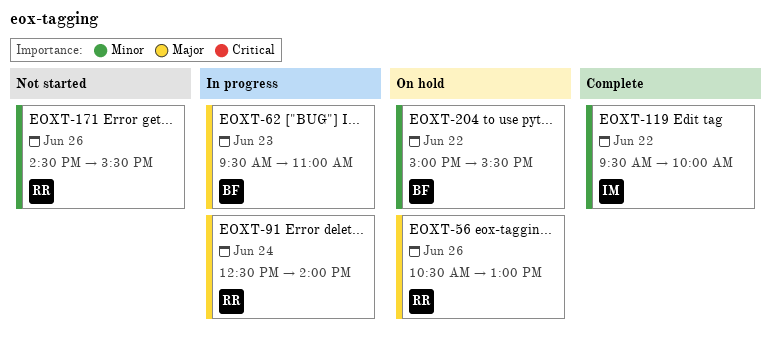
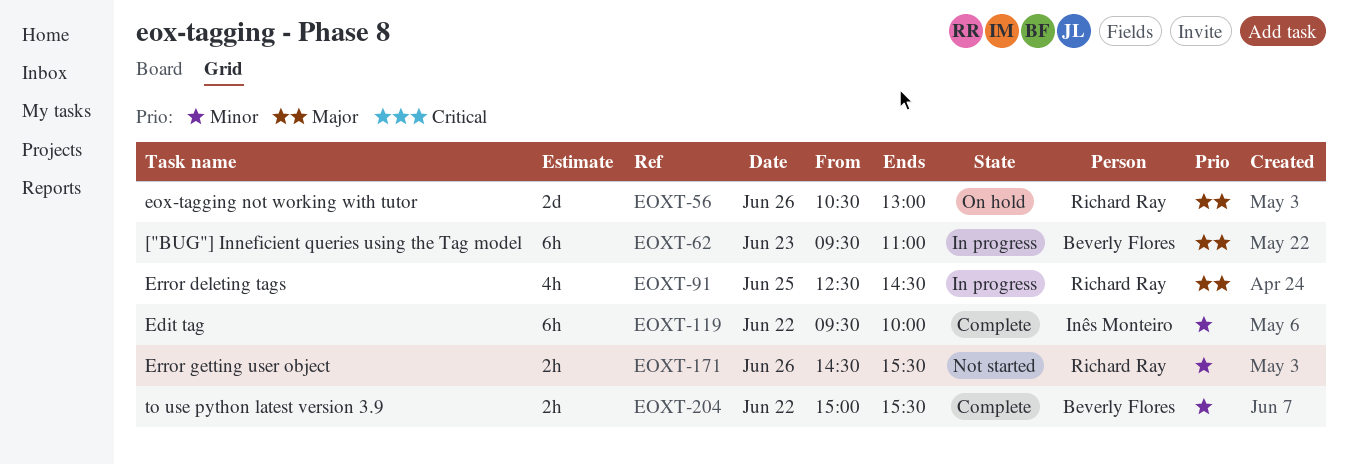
EOXT-91, day: Jun 24 -> Jun 25
EOXT-91, ends: 14:00 -> 14:30
EOXT-204, status: On hold -> Complete

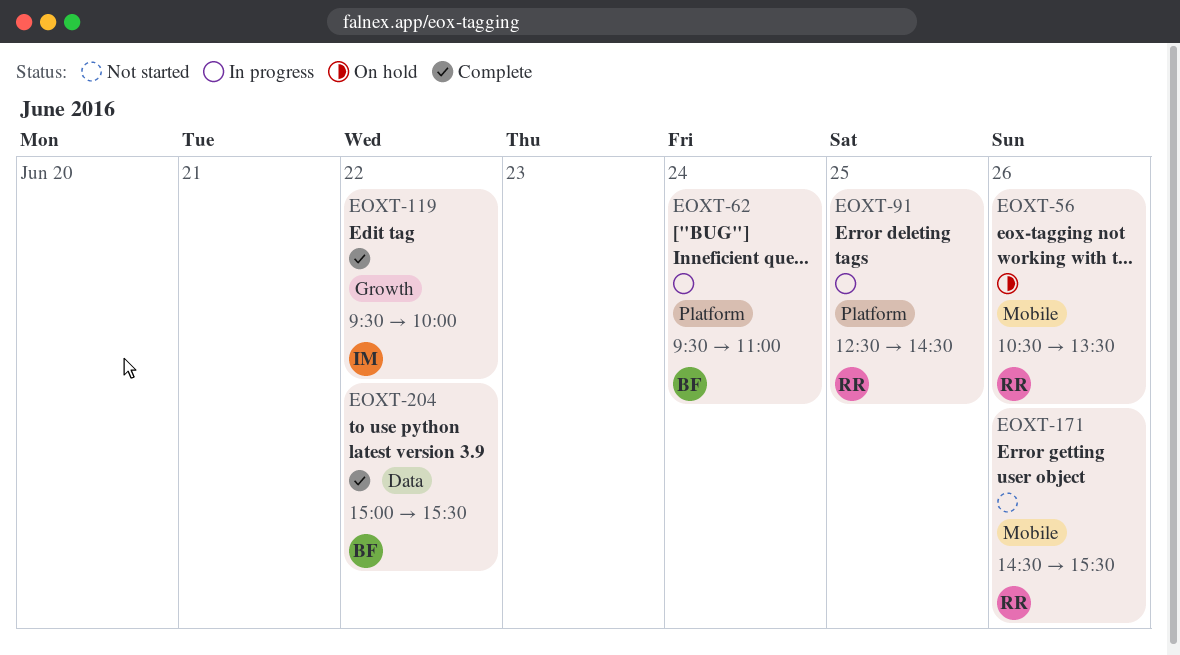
EOXT-56, ends: 13:00 -> 13:30
EOXT-62, day: Jun 23 -> Jun 24

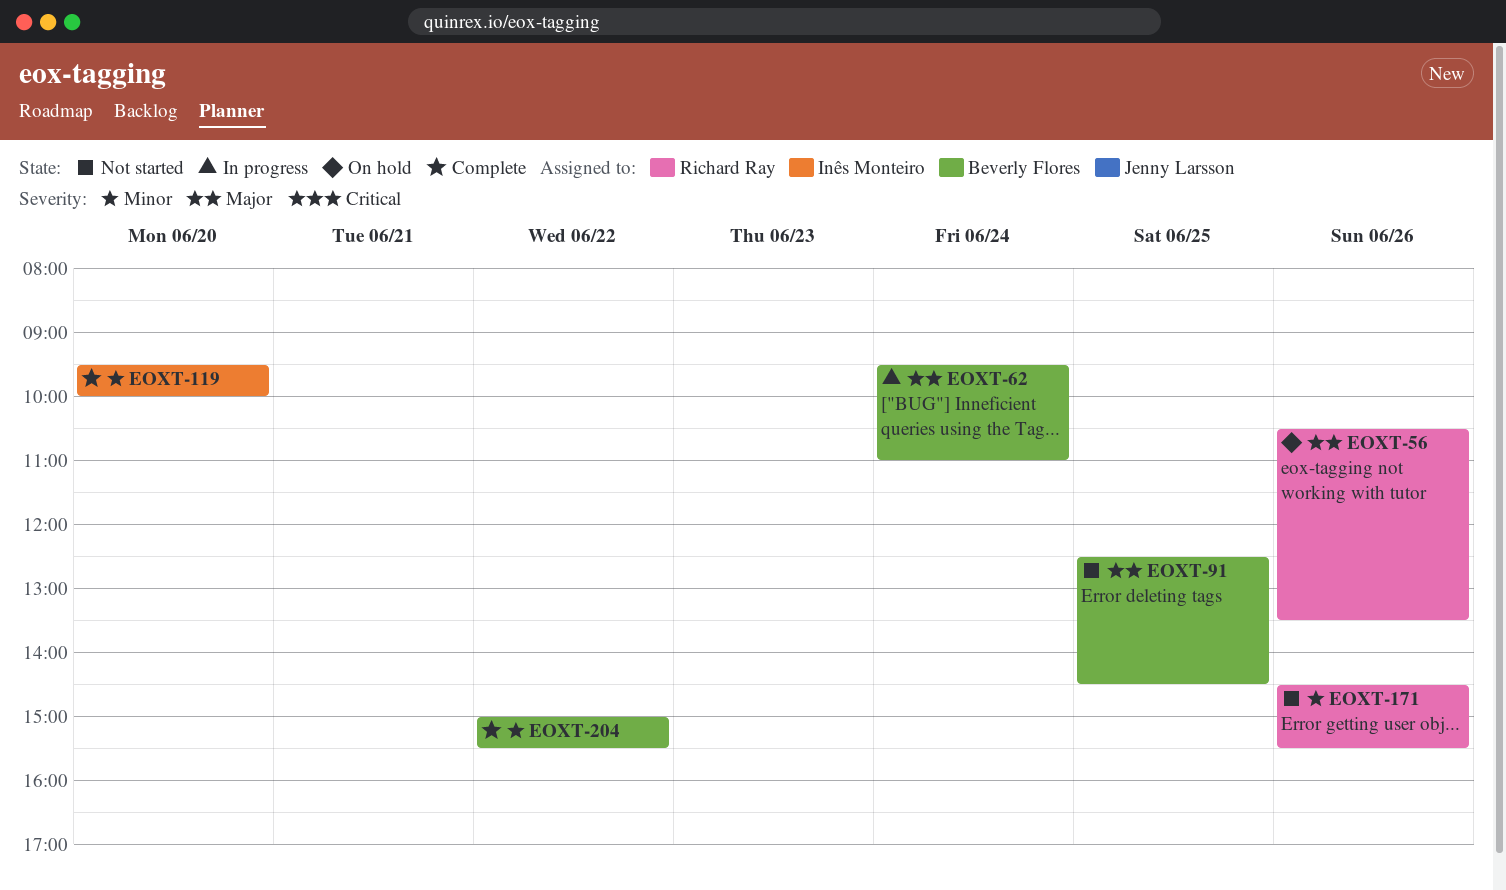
EOXT-91, status: In progress -> Not started
EOXT-91, owner: Richard Ray -> Beverly Flores
EOXT-119, day: Jun 22 -> Jun 20

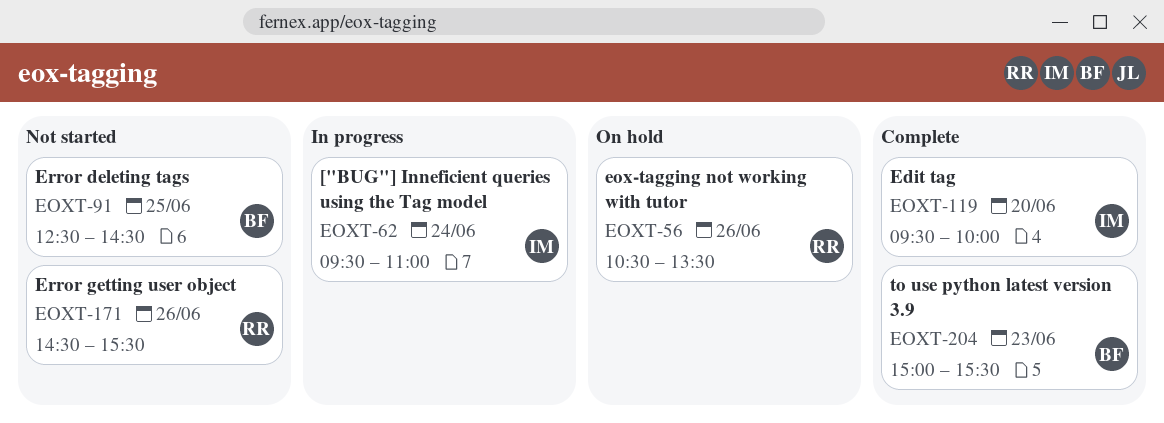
EOXT-62, owner: Beverly Flores -> Inês Monteiro
EOXT-204, day: Jun 22 -> Jun 23

